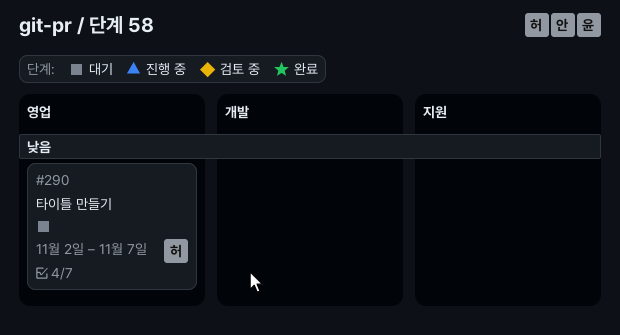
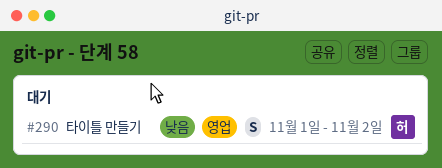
#290, start: Nov 2 -> Nov 1
#290, due: Nov 7 -> Nov 2

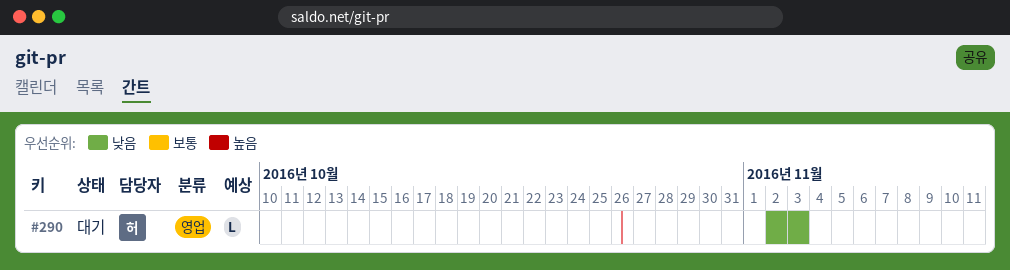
#290, estimate: S -> L
#290, start: Nov 1 -> Nov 2
#290, due: Nov 2 -> Nov 3

